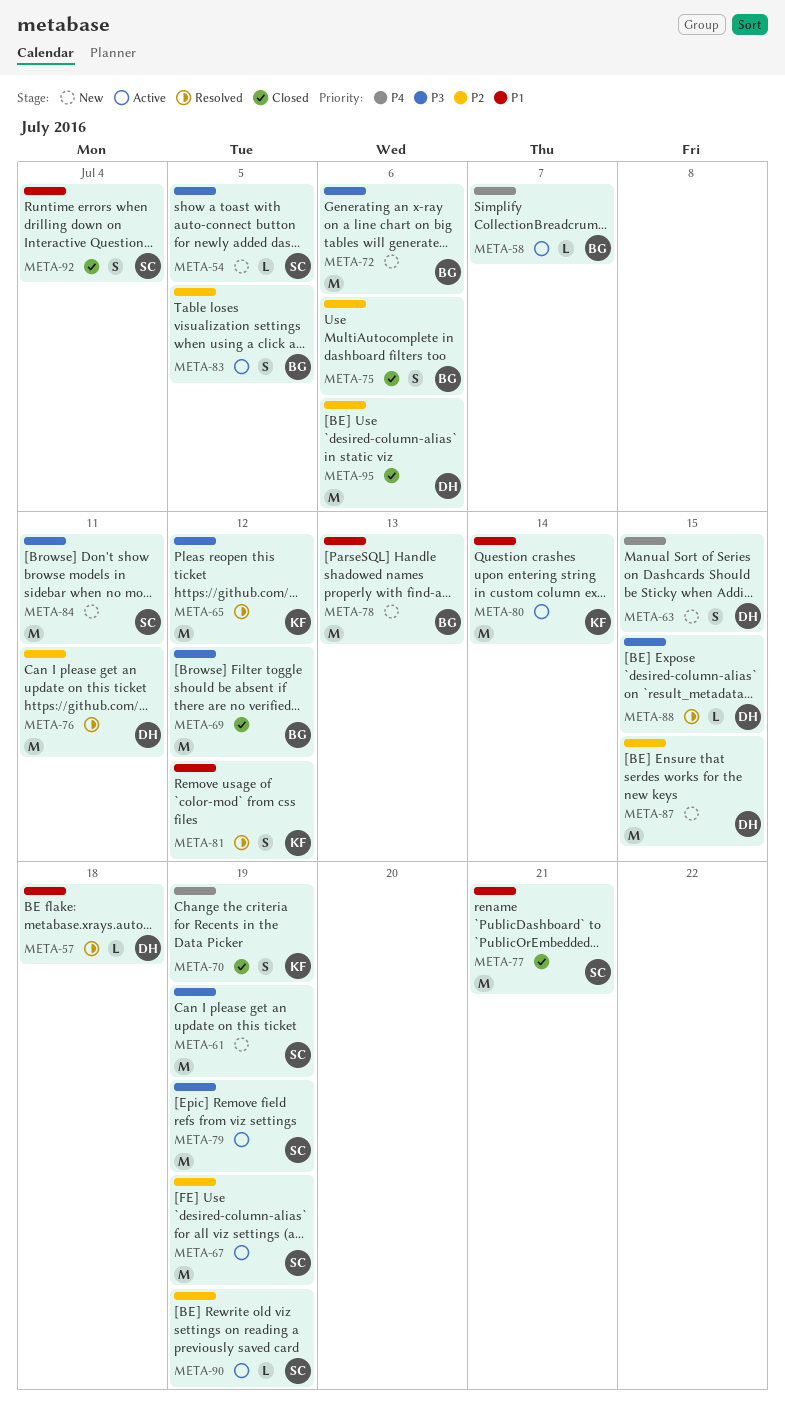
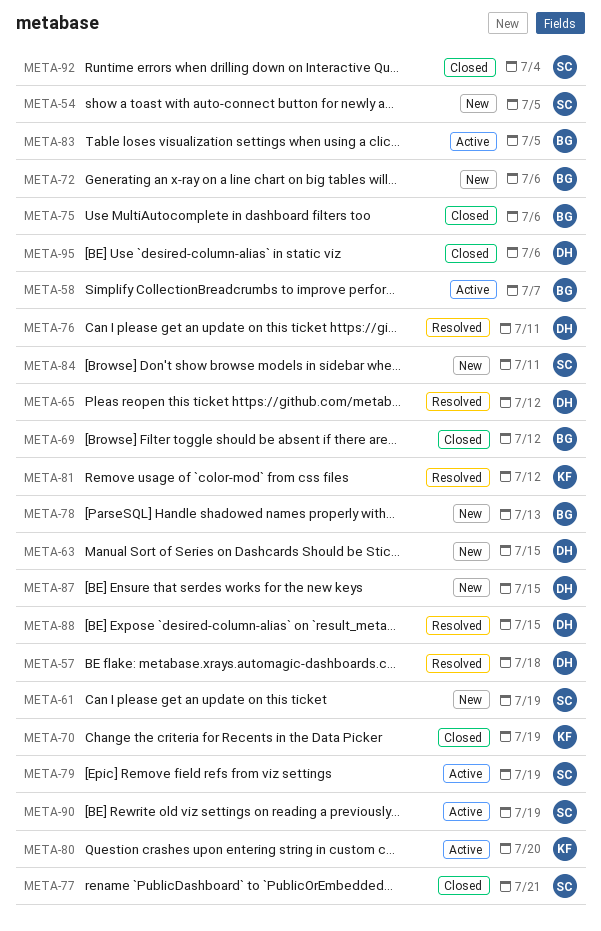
META-65, owner: KF -> DH
META-67: present -> none
META-80, due: Jul 14 -> Jul 20

